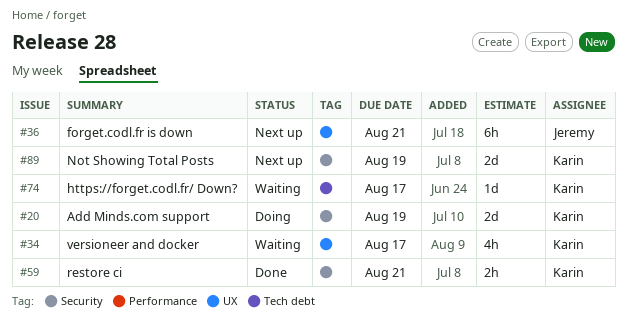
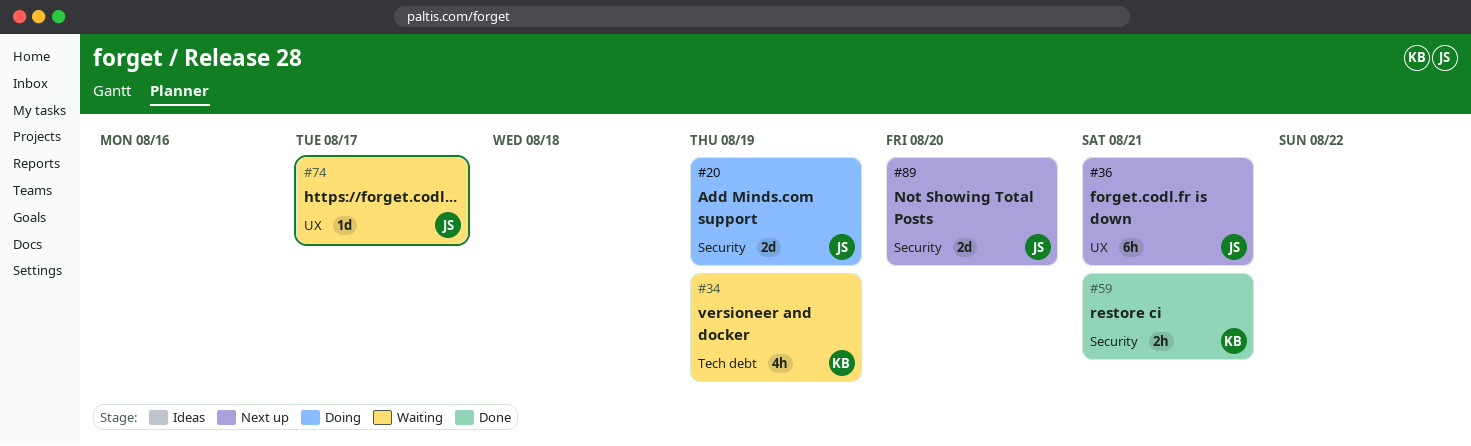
#20, owner: Karin -> Jeremy
#34, label: UX -> Tech debt
#34, due: Aug 17 -> Aug 19
#74, owner: Karin -> Jeremy
#74, label: Tech debt -> UX
#89, owner: Karin -> Jeremy
#89, due: Aug 19 -> Aug 20

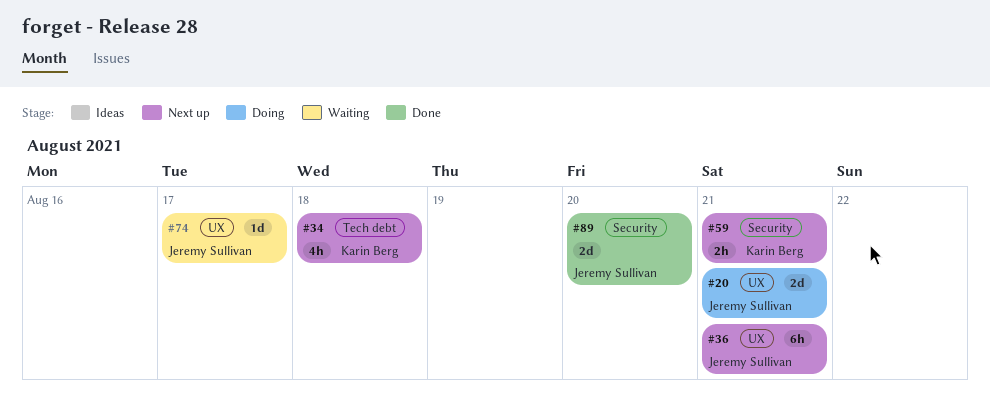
#20, label: Security -> UX
#20, due: Aug 19 -> Aug 21
#34, status: Waiting -> Next up
#34, due: Aug 19 -> Aug 18
#59, status: Done -> Next up
#89, status: Next up -> Done

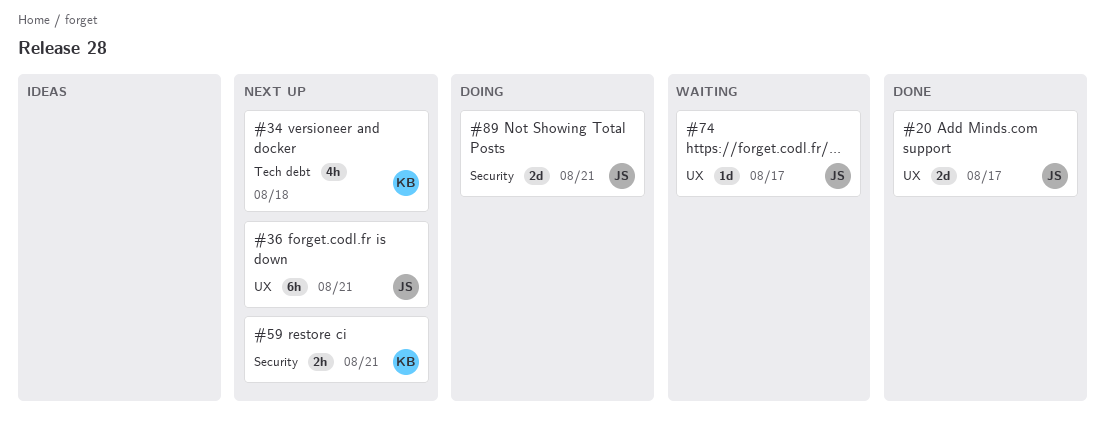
#20, status: Doing -> Done
#20, due: Aug 21 -> Aug 17
#89, status: Done -> Doing
#89, due: Aug 20 -> Aug 21

